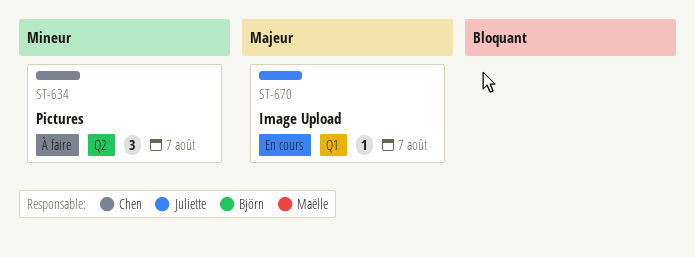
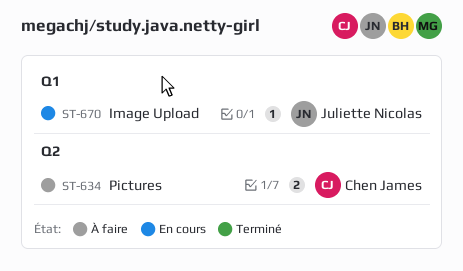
ST-634, estimate: 3 -> 2

